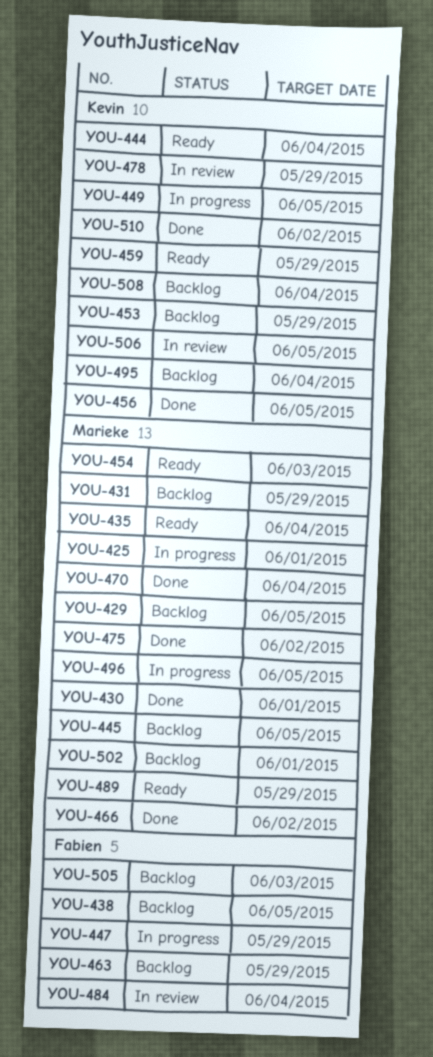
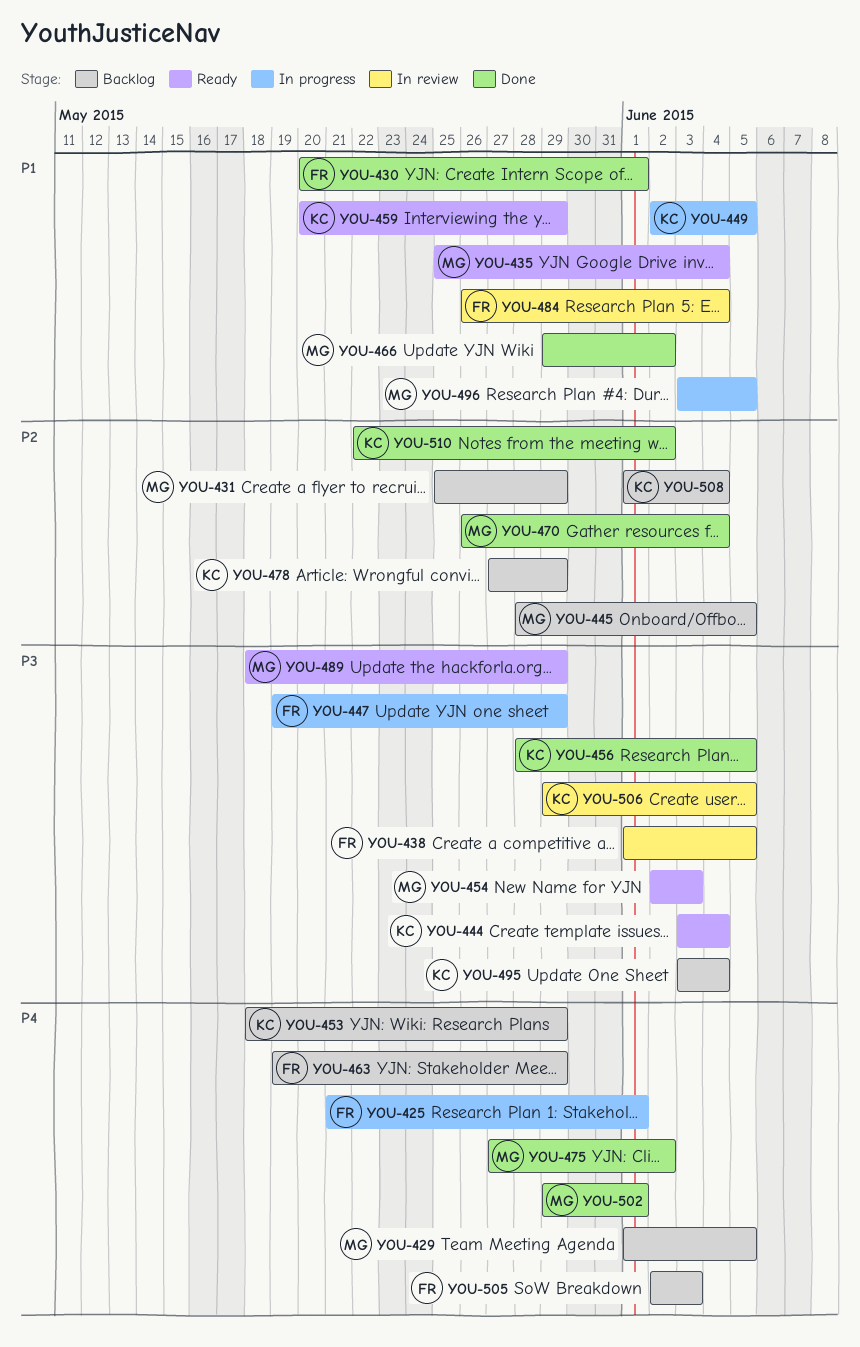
YOU-425, owner: Marieke -> Fabien
YOU-430, owner: Marieke -> Fabien
YOU-438, status: Backlog -> In review
YOU-478, status: In review -> Backlog
YOU-502, status: Backlog -> Done

